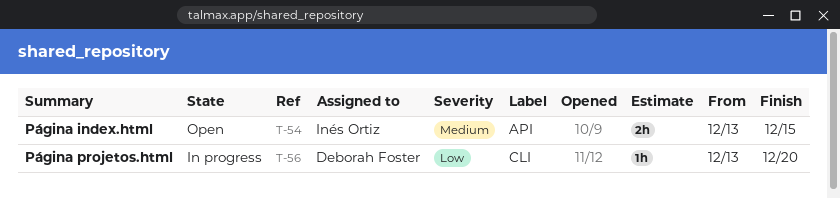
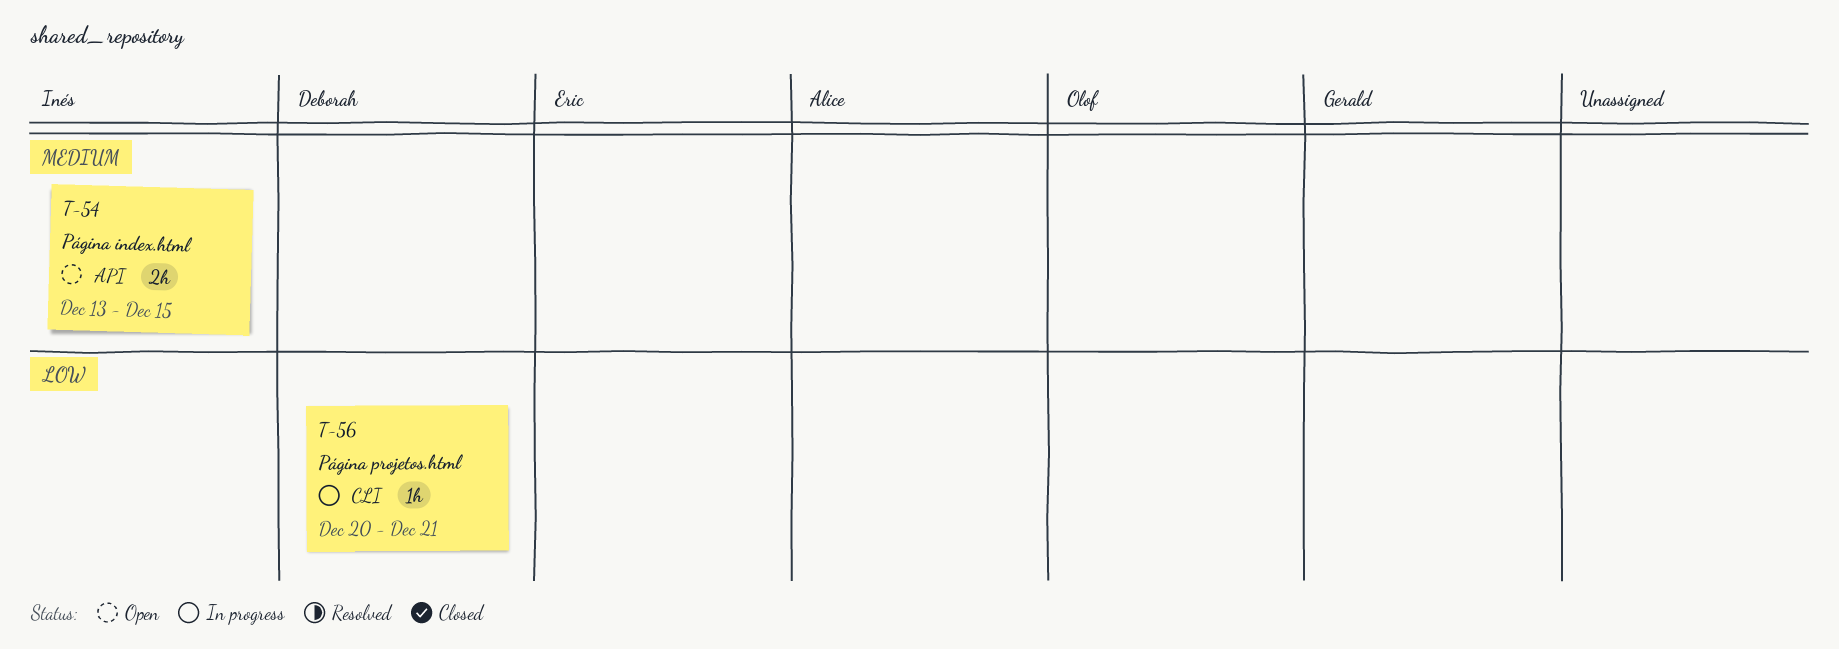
T-56, start: Dec 13 -> Dec 20
T-56, due: Dec 20 -> Dec 21

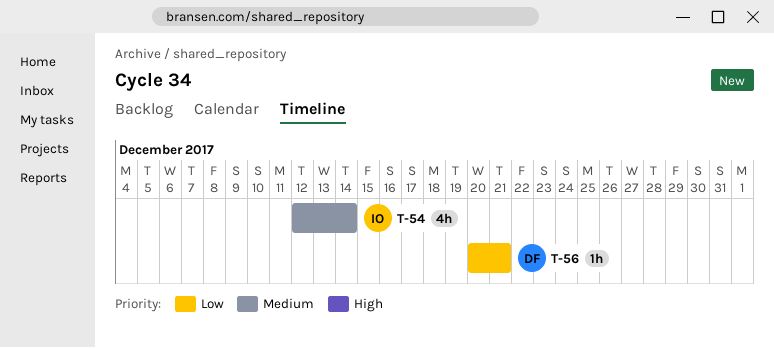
T-54, estimate: 2h -> 4h
T-54, start: Dec 13 -> Dec 12
T-54, due: Dec 15 -> Dec 14

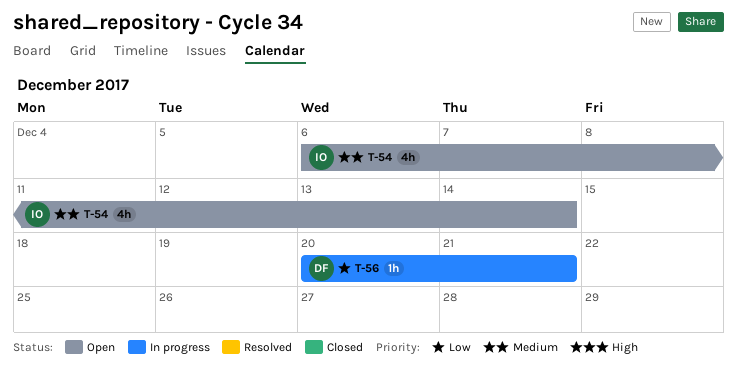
T-54, start: Dec 12 -> Dec 6

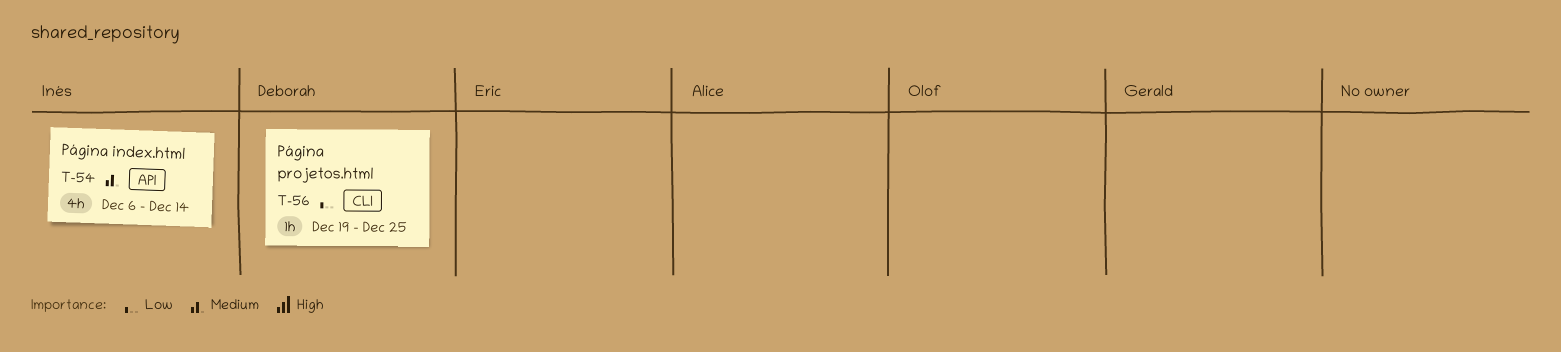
T-56, start: Dec 20 -> Dec 19
T-56, due: Dec 21 -> Dec 25

